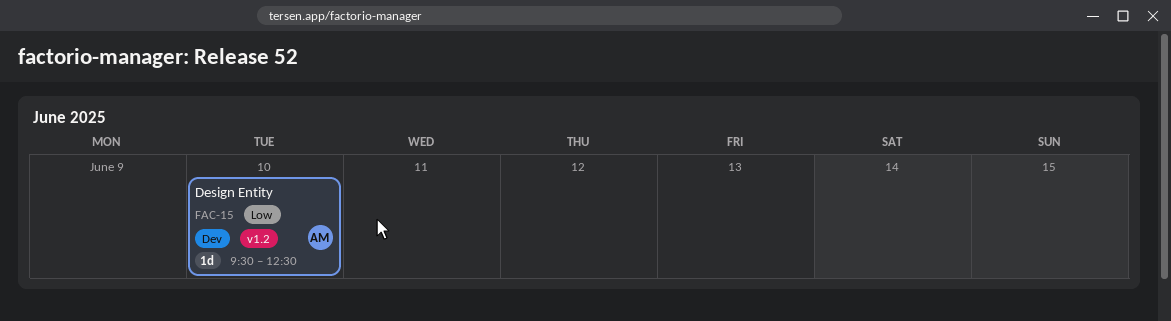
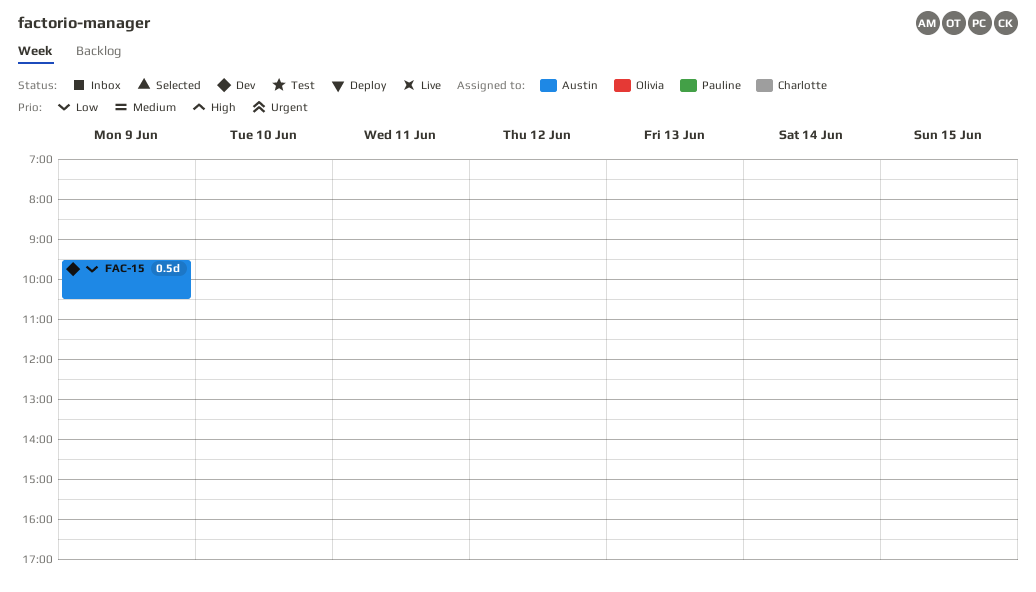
FAC-15, estimate: 1d -> 0.5d
FAC-15, day: Jun 10 -> Jun 9
FAC-15, ends: 12:30 -> 10:30

